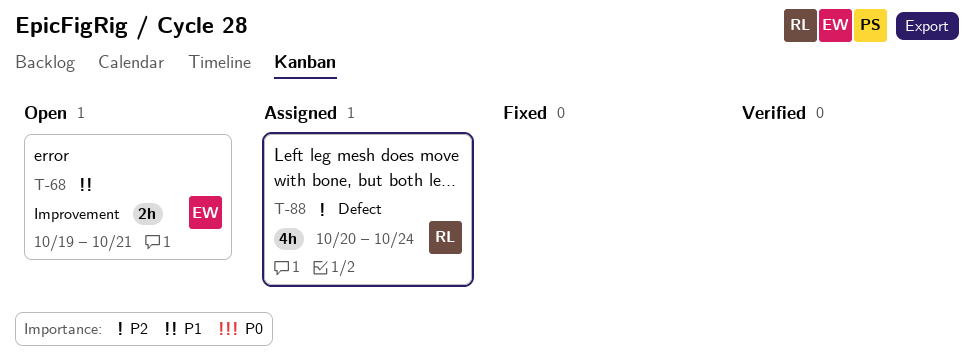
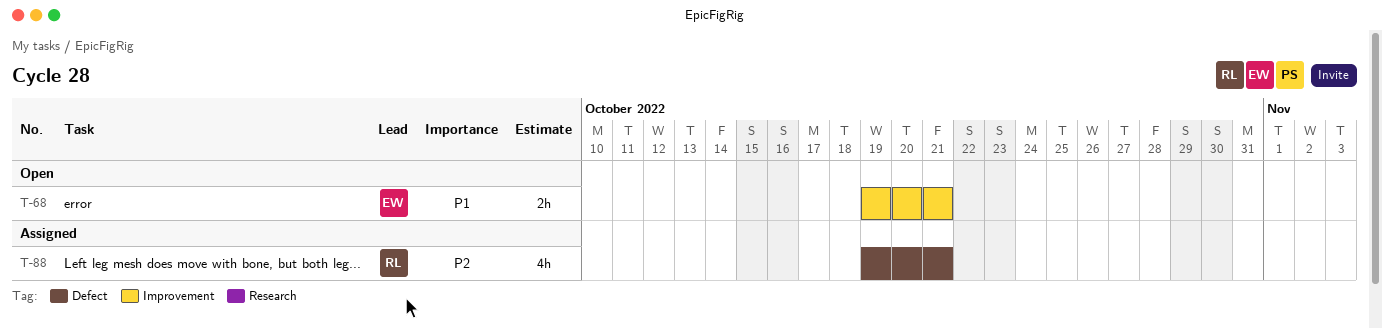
T-88, start: Oct 20 -> Oct 19
T-88, due: Oct 24 -> Oct 21

